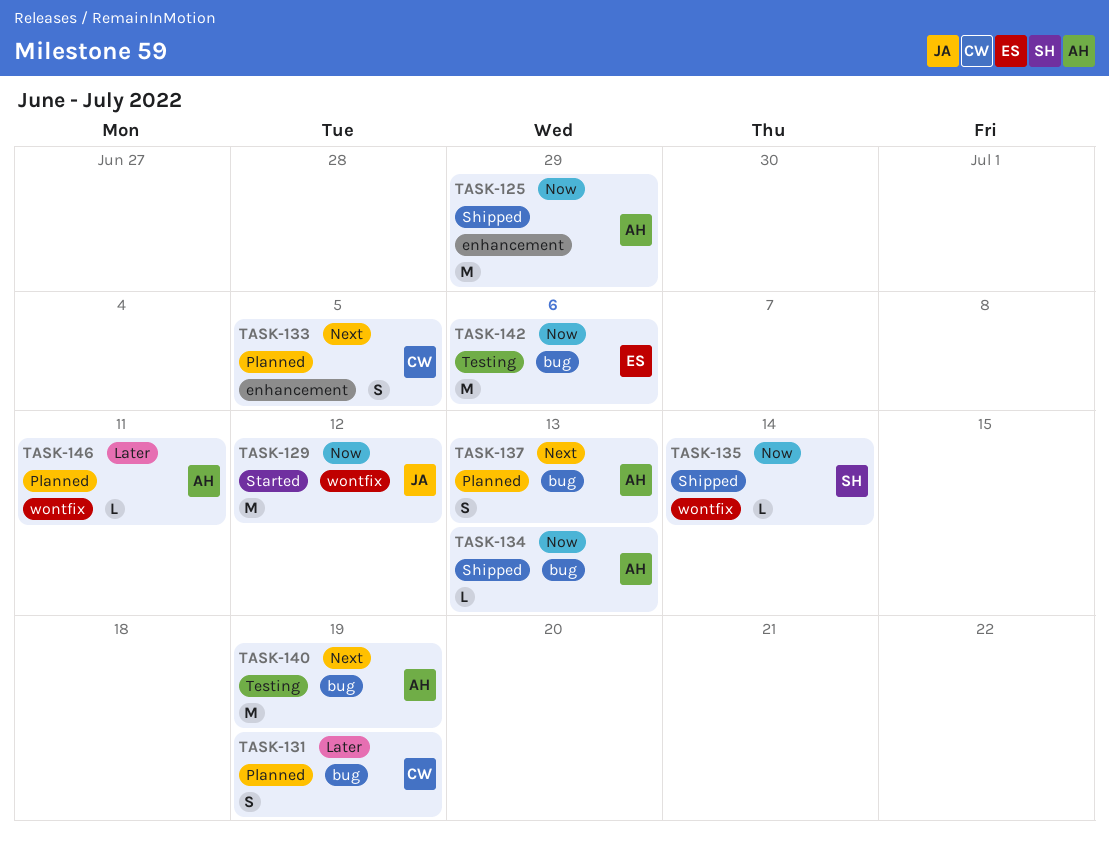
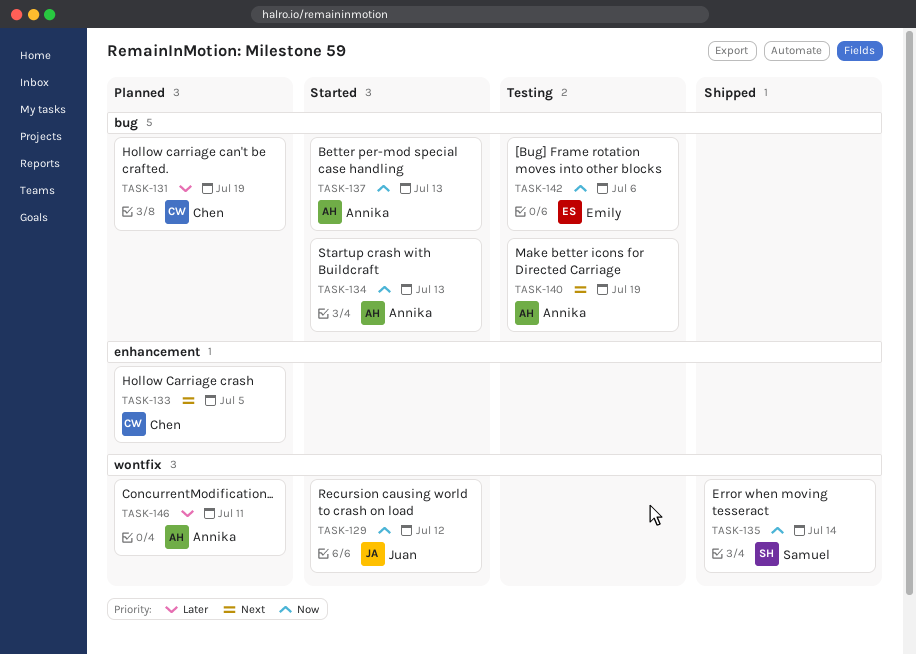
TASK-125: present -> none
TASK-134, status: Shipped -> Started
TASK-137, status: Planned -> Started
TASK-137, priority: Next -> Now

